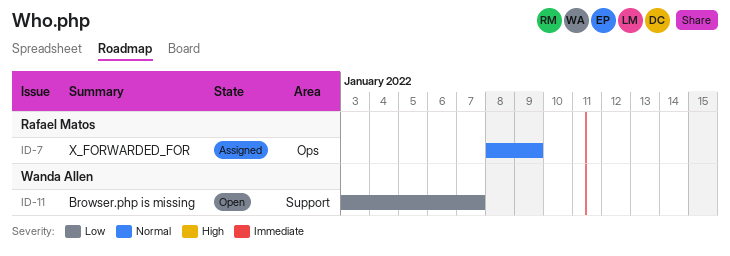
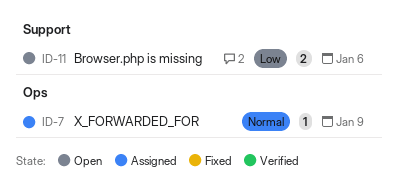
ID-11, due: Jan 7 -> Jan 6

